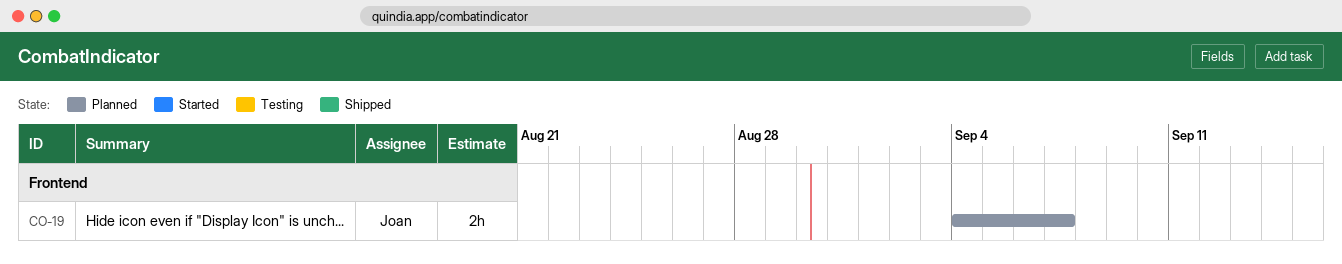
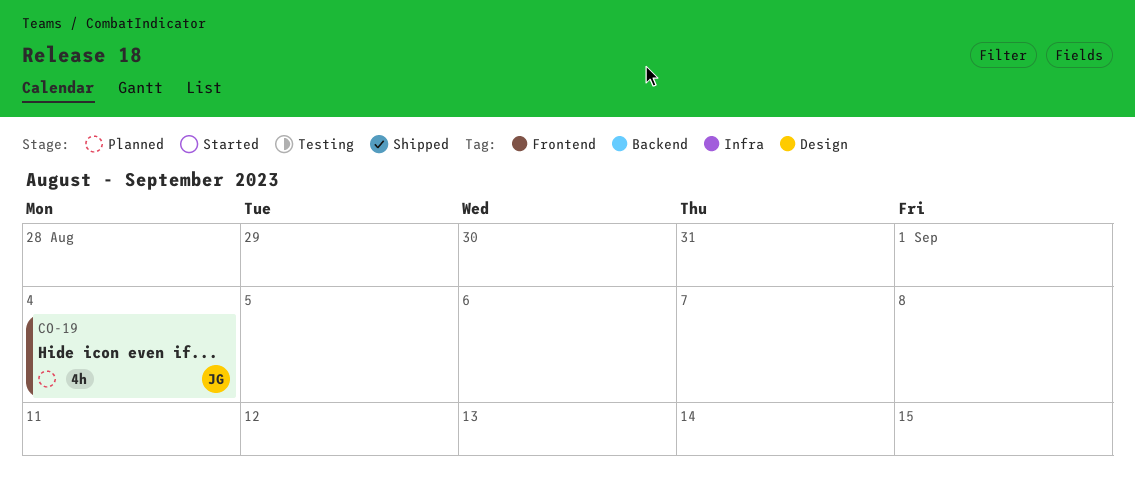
CO-19, estimate: 2h -> 4h
CO-19, due: Sep 7 -> Sep 4

